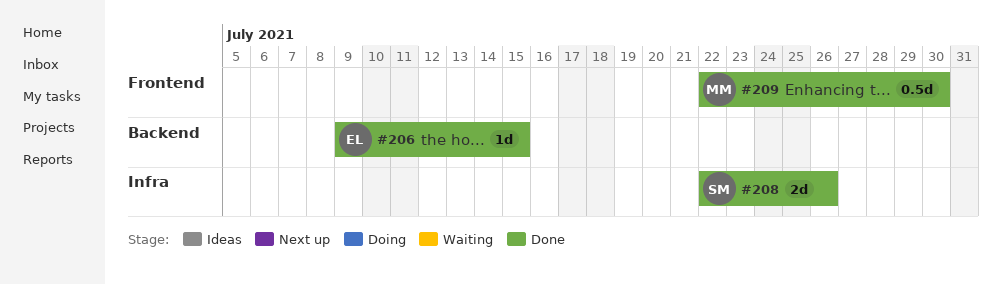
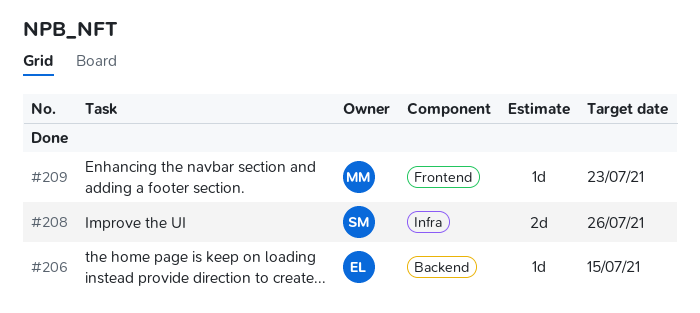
#209, estimate: 0.5d -> 1d
#209, due: Jul 30 -> Jul 23

